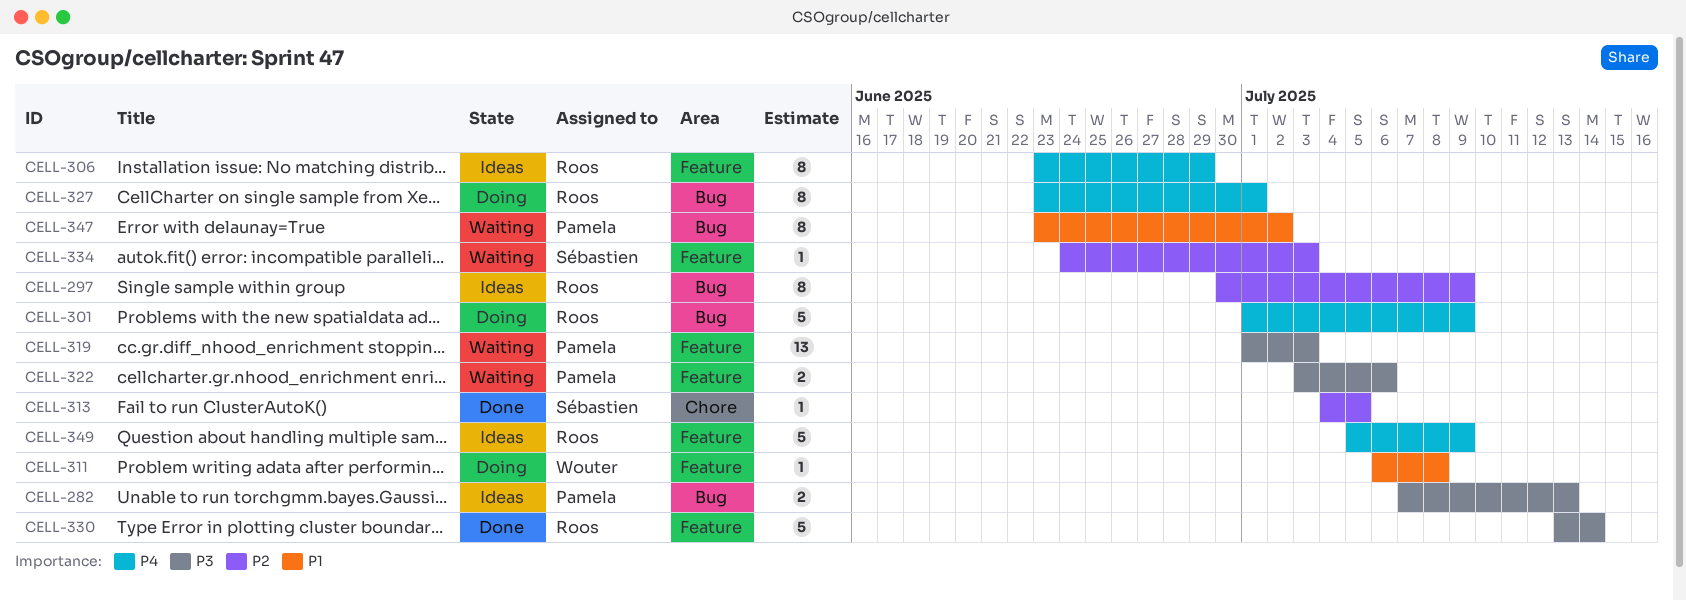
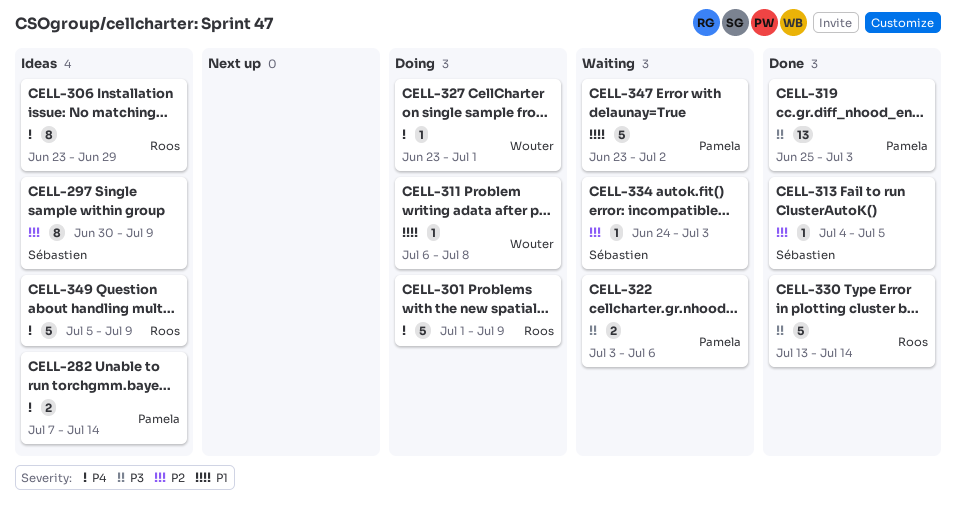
CELL-282, priority: P3 -> P4
CELL-282, due: Jul 13 -> Jul 14
CELL-297, owner: Roos -> Sébastien
CELL-319, status: Waiting -> Done
CELL-319, start: Jul 1 -> Jun 25
CELL-327, owner: Roos -> Wouter
CELL-327, estimate: 8 -> 1
CELL-347, estimate: 8 -> 5

